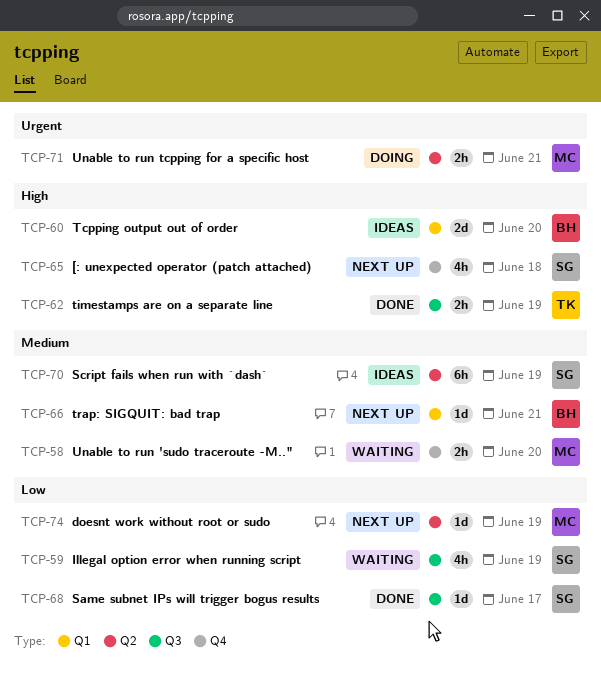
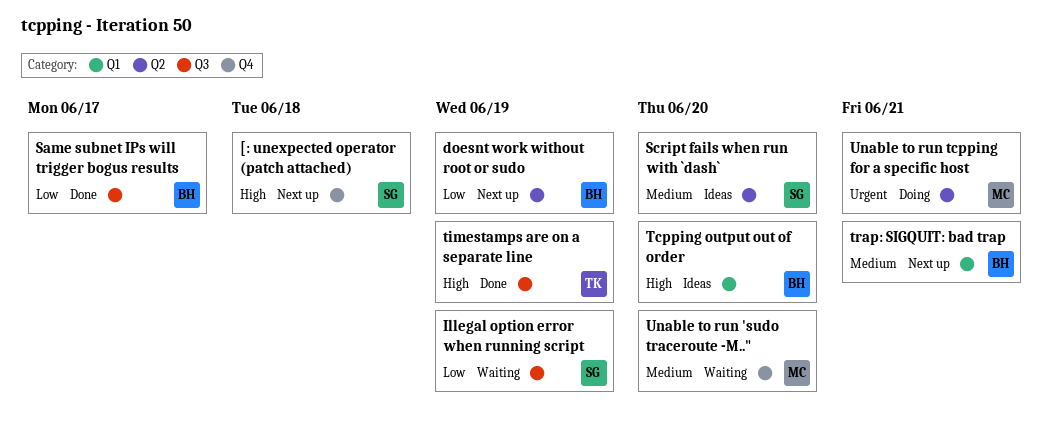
doesnt work without root or sudo, owner: MC -> BH
Same subnet IPs will trigger bogus results, owner: SG -> BH
Script fails when run with `dash`, due: Jun 19 -> Jun 20

